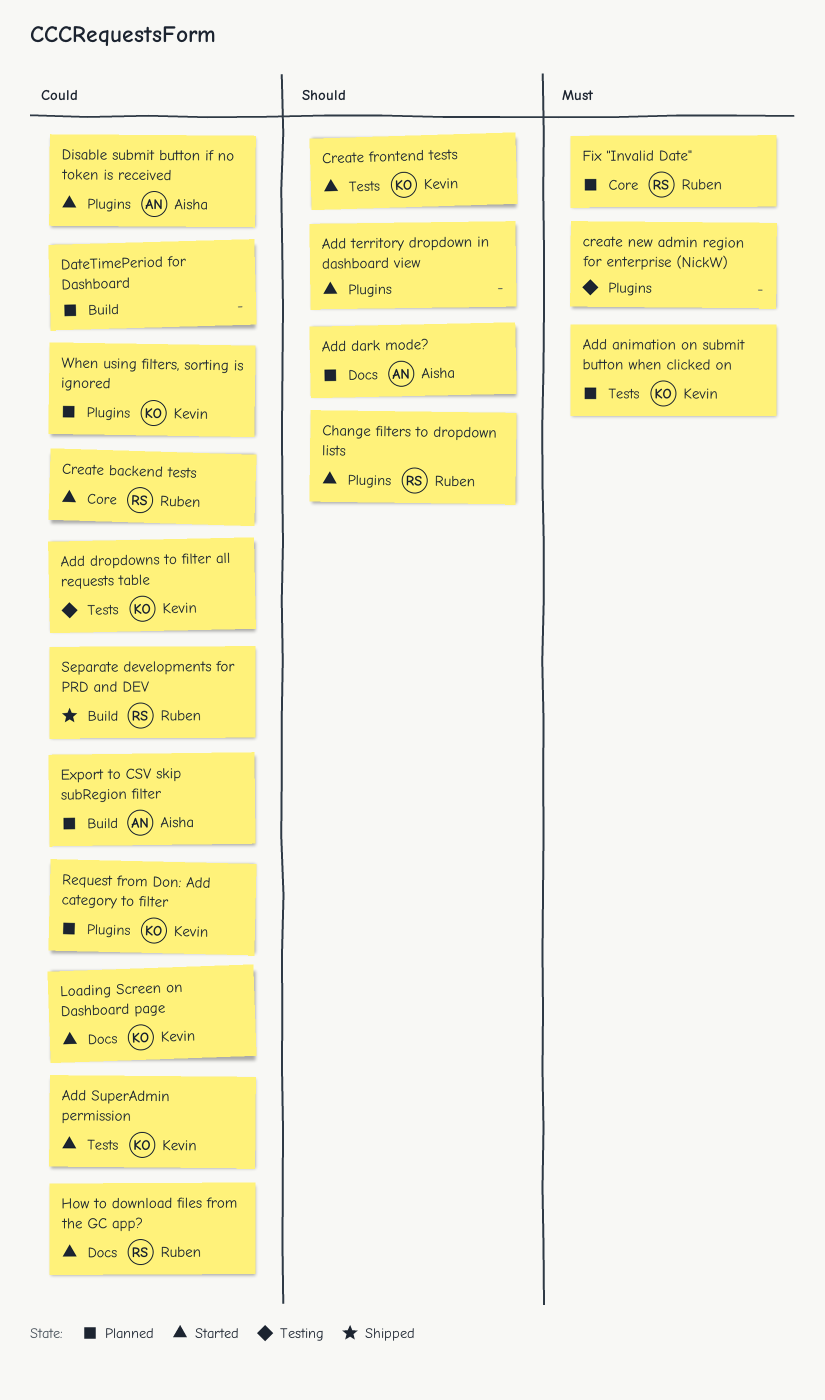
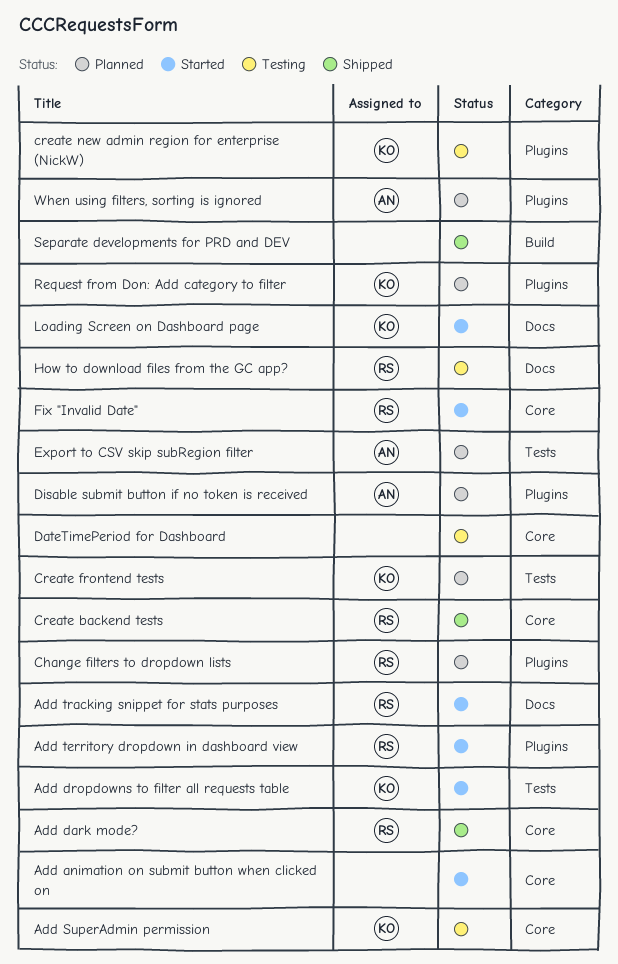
Add animation on submit button when clicked on, status: Planned -> Started
Add animation on submit button when clicked on, owner: Kevin -> none
Add animation on submit button when clicked on, label: Tests -> Core
Add dark mode?, status: Planned -> Shipped
Add dark mode?, owner: Aisha -> Ruben
Add dark mode?, label: Docs -> Core
Add dropdowns to filter all requests table, status: Testing -> Started
Add SuperAdmin permission, status: Started -> Testing
Add SuperAdmin permission, label: Tests -> Core
Add territory dropdown in dashboard view, owner: none -> Ruben
Add tracking snippet for stats purposes: none -> present
Change filters to dropdown lists, status: Started -> Planned
Create backend tests, status: Started -> Shipped
Create frontend tests, status: Started -> Planned
create new admin region for enterprise (NickW), owner: none -> Kevin
DateTimePeriod for Dashboard, status: Planned -> Testing
DateTimePeriod for Dashboard, label: Build -> Core
Disable submit button if no token is received, status: Started -> Planned
Export to CSV skip subRegion filter, label: Build -> Tests
Fix "Invalid Date", status: Planned -> Started
How to download files from the GC app?, status: Started -> Testing
Separate developments for PRD and DEV, owner: Ruben -> none
When using filters, sorting is ignored, owner: Kevin -> Aisha

